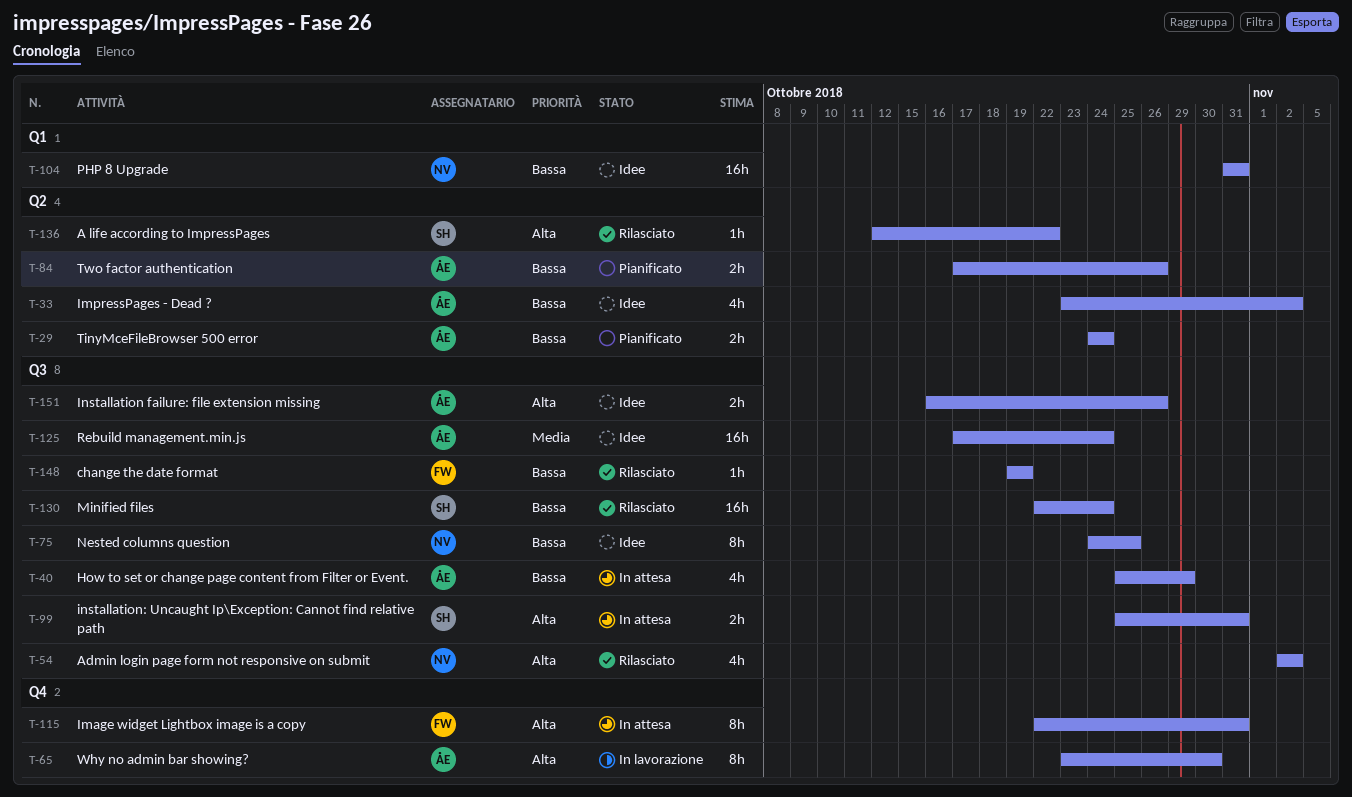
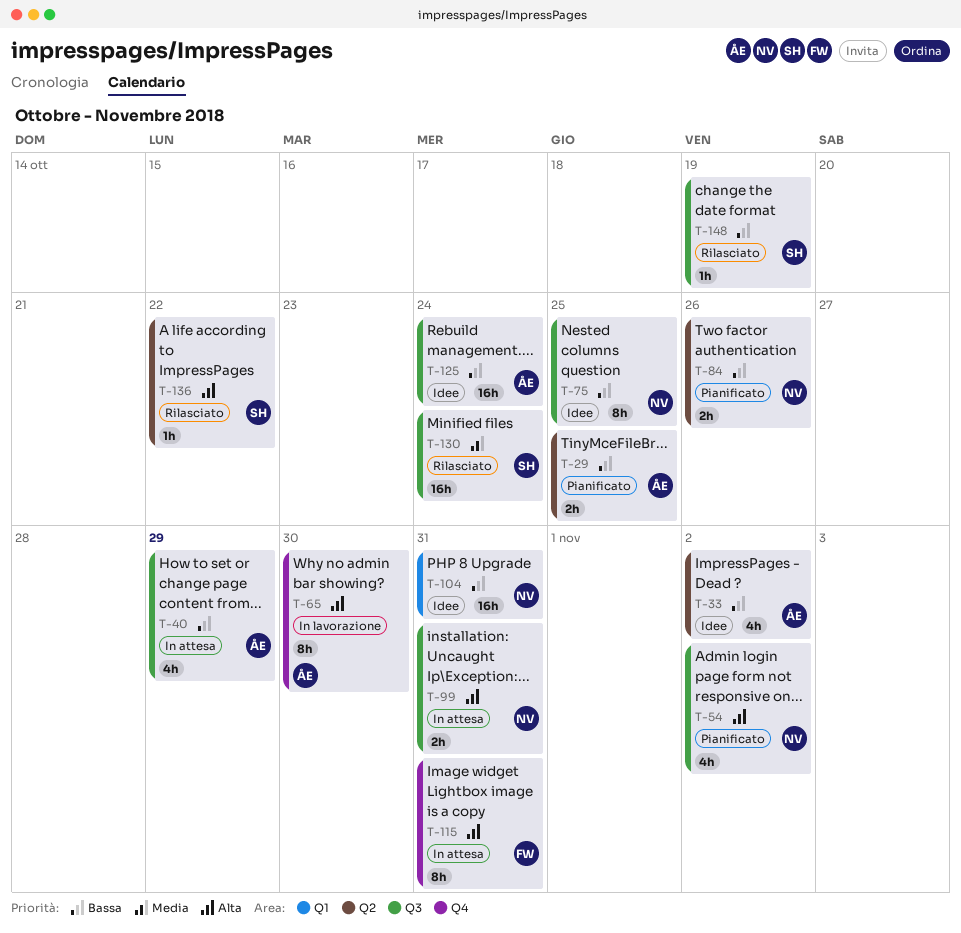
T-29, due: Oct 24 -> Oct 25
T-54, status: Rilasciato -> Pianificato
T-84, owner: ÅE -> NV
T-99, owner: SH -> NV
T-125, priority: Media -> Bassa
T-130, priority: Bassa -> Media
T-148, owner: FW -> SH
T-151: present -> none

